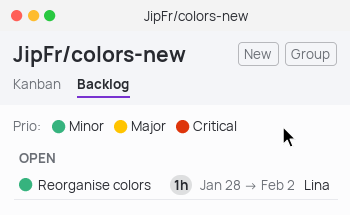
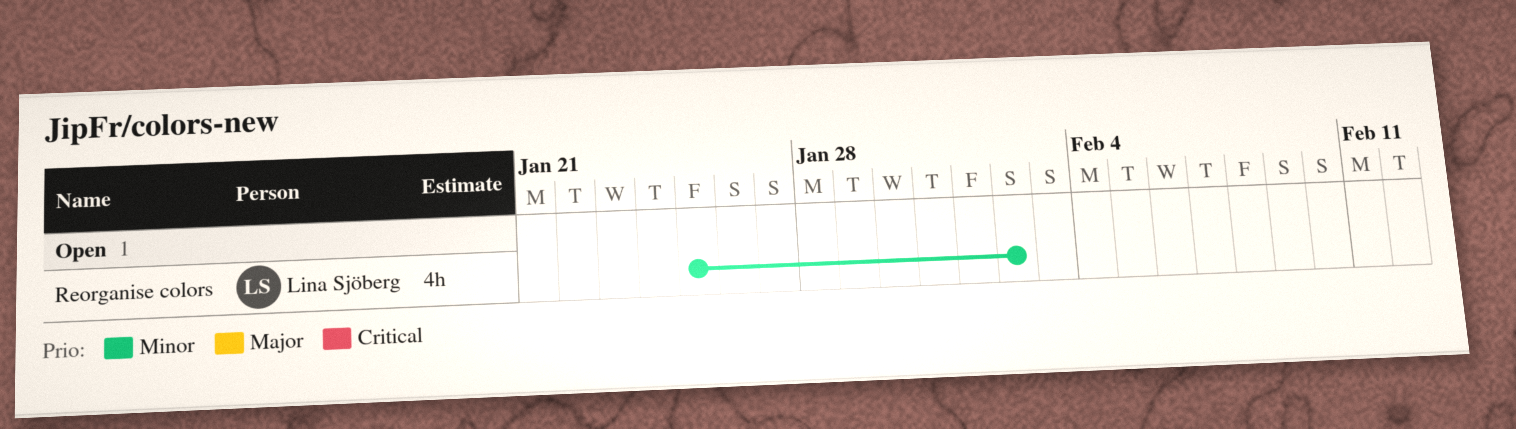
Reorganise colors, estimate: 1h -> 4h
Reorganise colors, start: Jan 28 -> Jan 25

